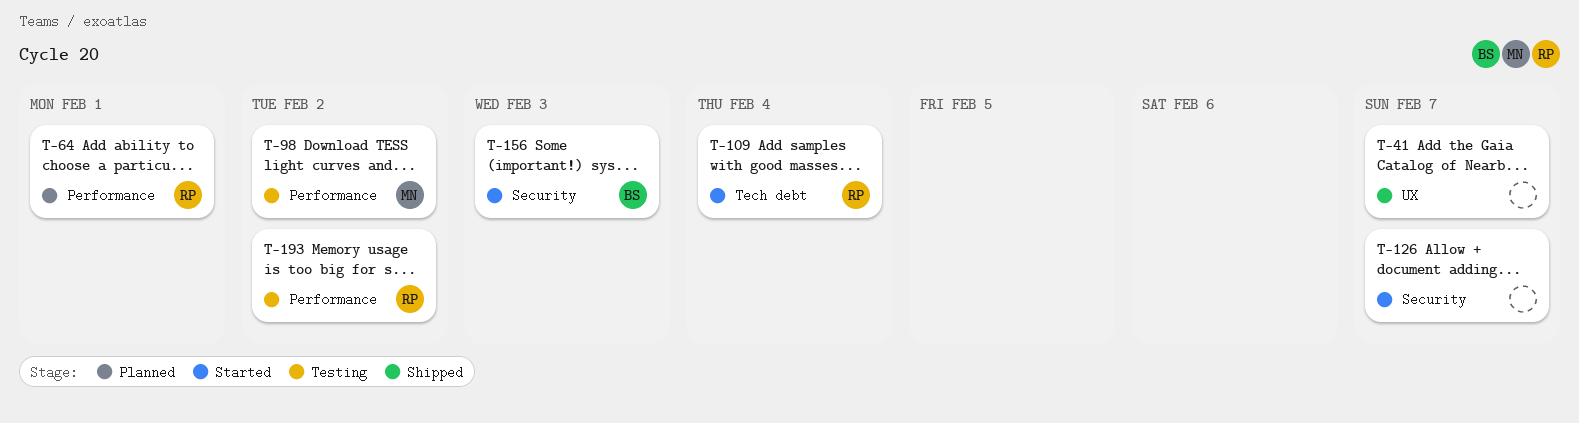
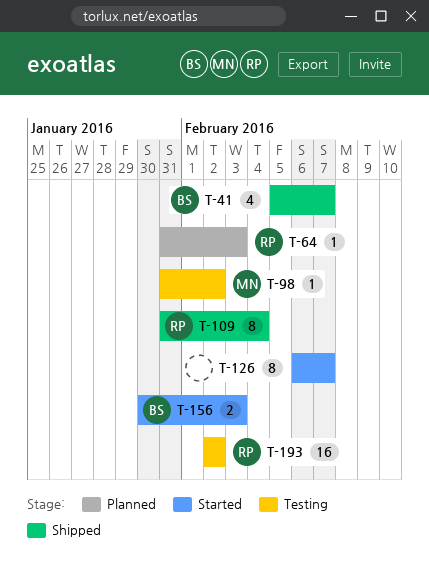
T-41, owner: none -> BS
T-64, due: Feb 1 -> Feb 3
T-109, status: Started -> Shipped

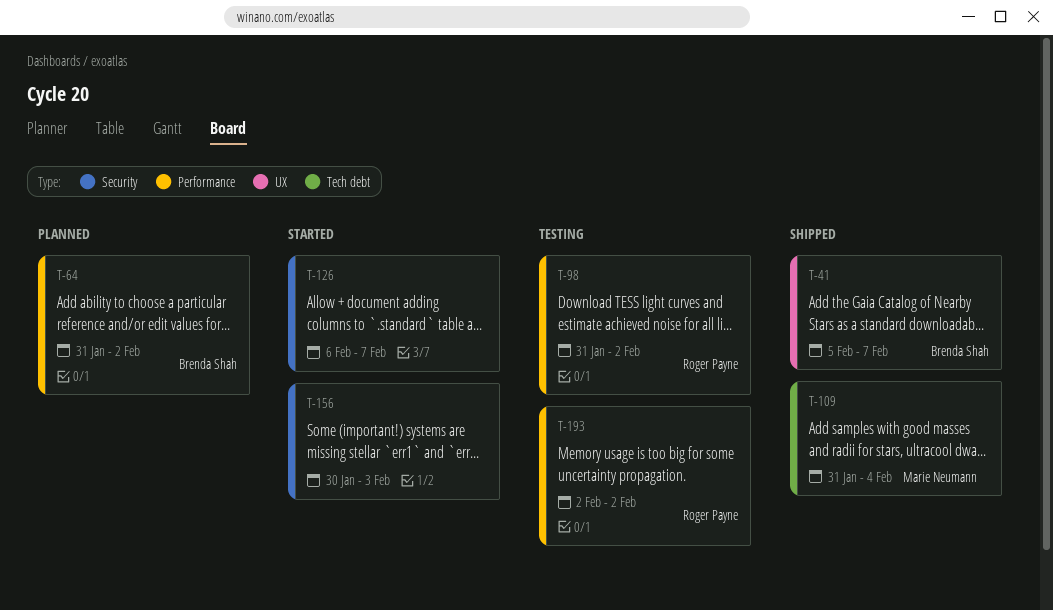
T-64, owner: Roger Payne -> Brenda Shah
T-64, due: Feb 3 -> Feb 2
T-98, owner: Marie Neumann -> Roger Payne
T-109, owner: Roger Payne -> Marie Neumann
T-156, owner: Brenda Shah -> none

